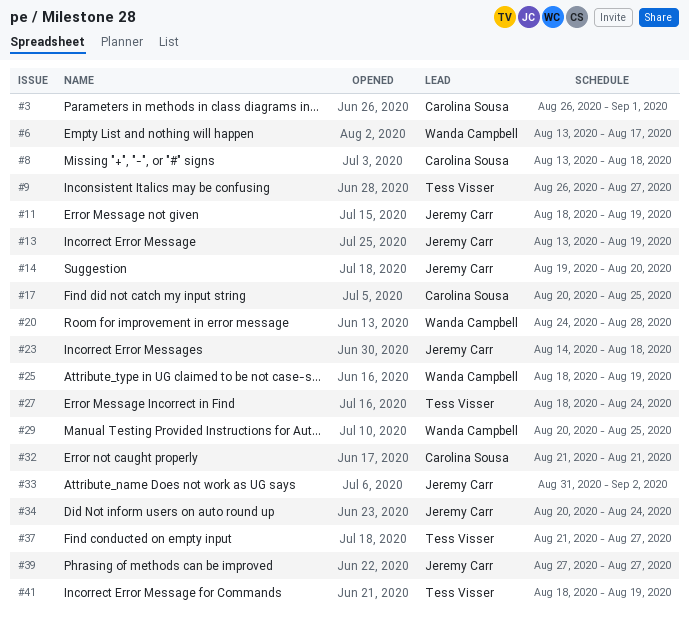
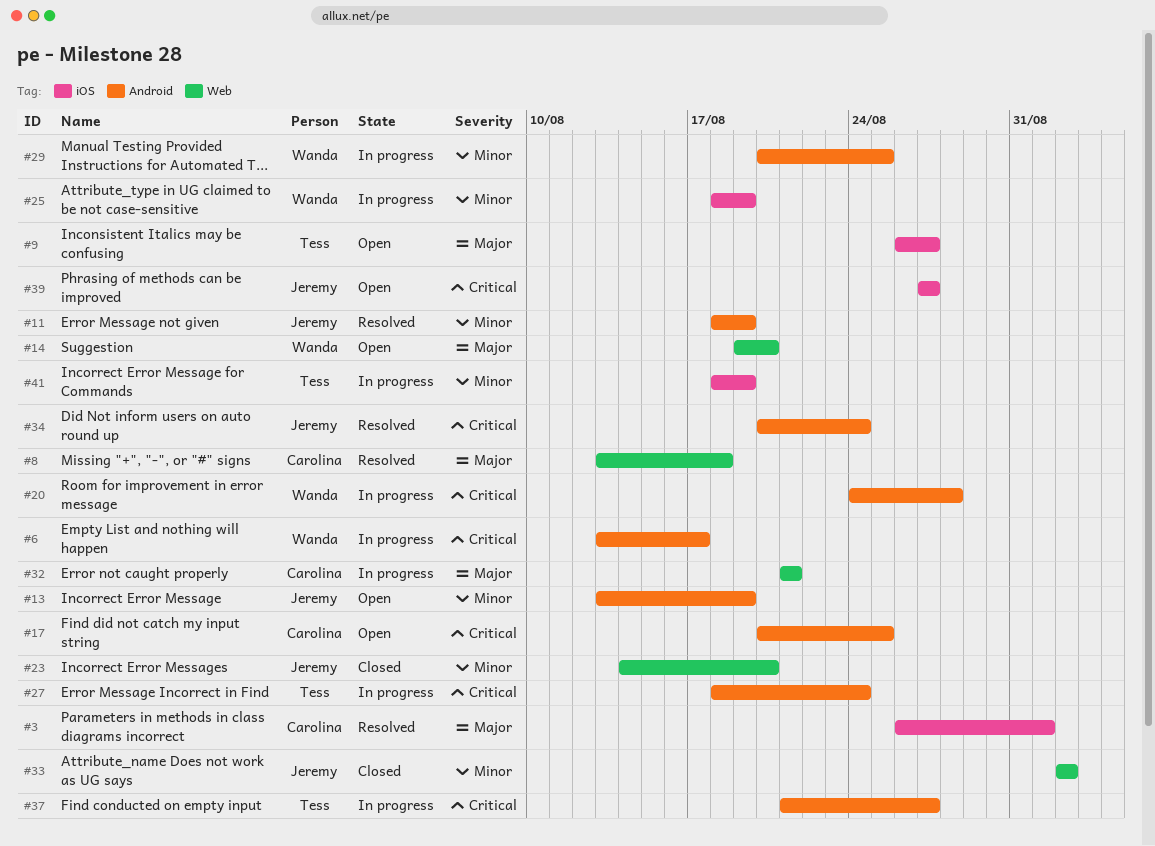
#14, owner: Jeremy Carr -> Wanda Campbell
#23, due: Aug 18 -> Aug 20
#33, start: Aug 31 -> Sep 2

